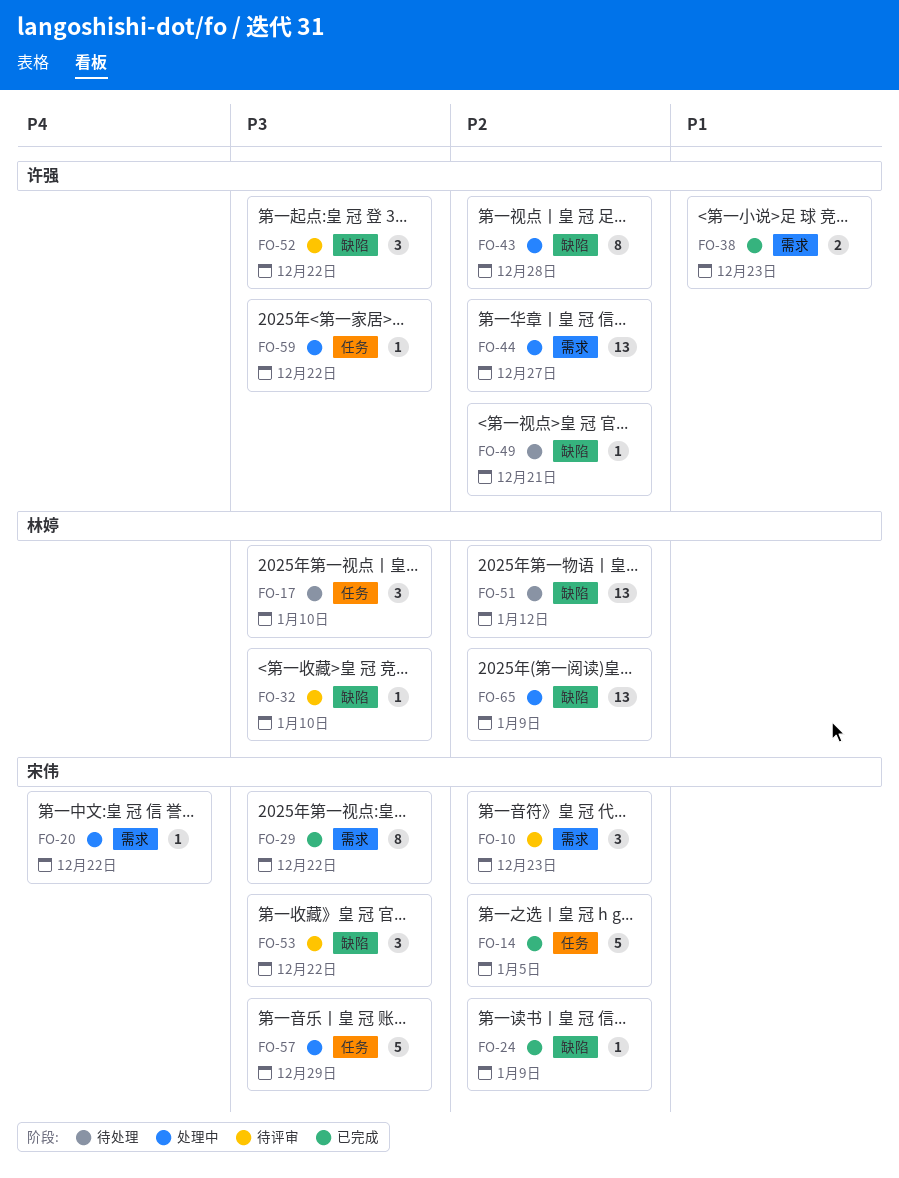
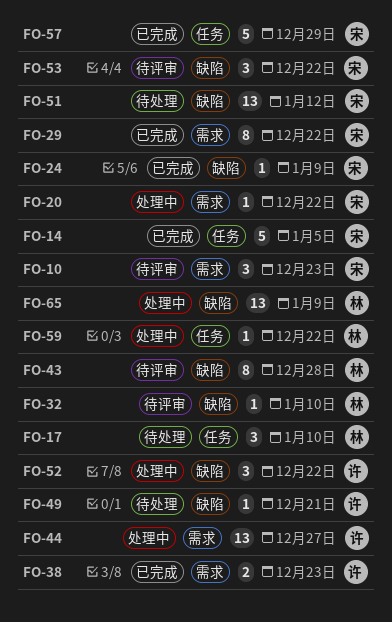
FO-43, status: 处理中 -> 待评审
FO-43, owner: 许强 -> 林婷
FO-51, owner: 林婷 -> 宋伟
FO-52, status: 待评审 -> 处理中
FO-57, status: 处理中 -> 已完成
FO-59, owner: 许强 -> 林婷

